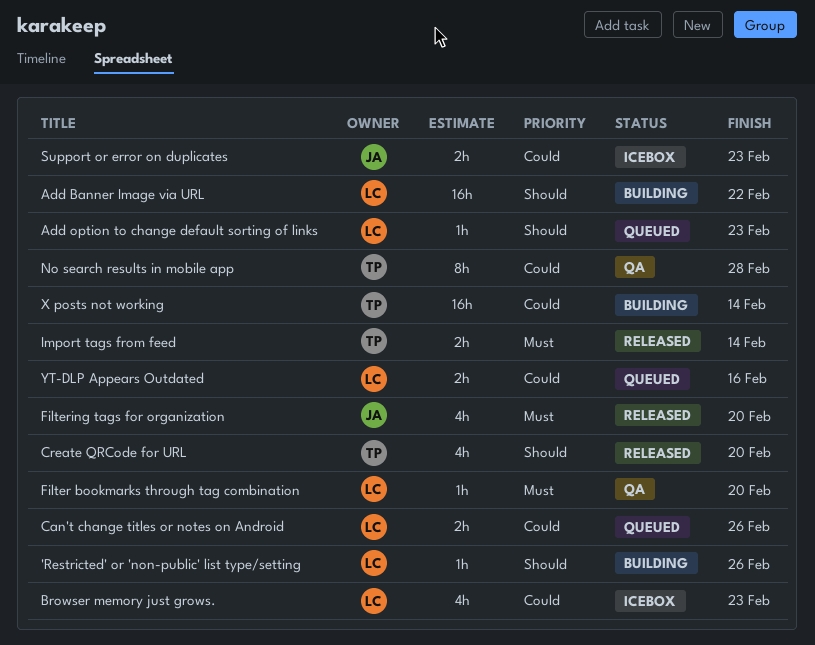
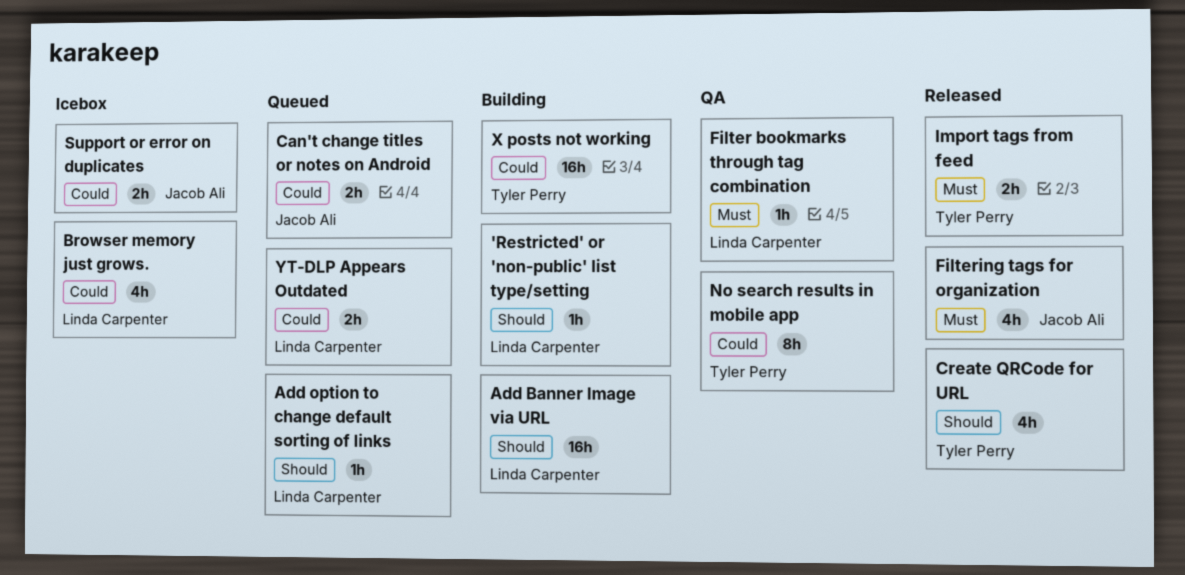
Can't change titles or notes on Android, owner: Linda Carpenter -> Jacob Ali

